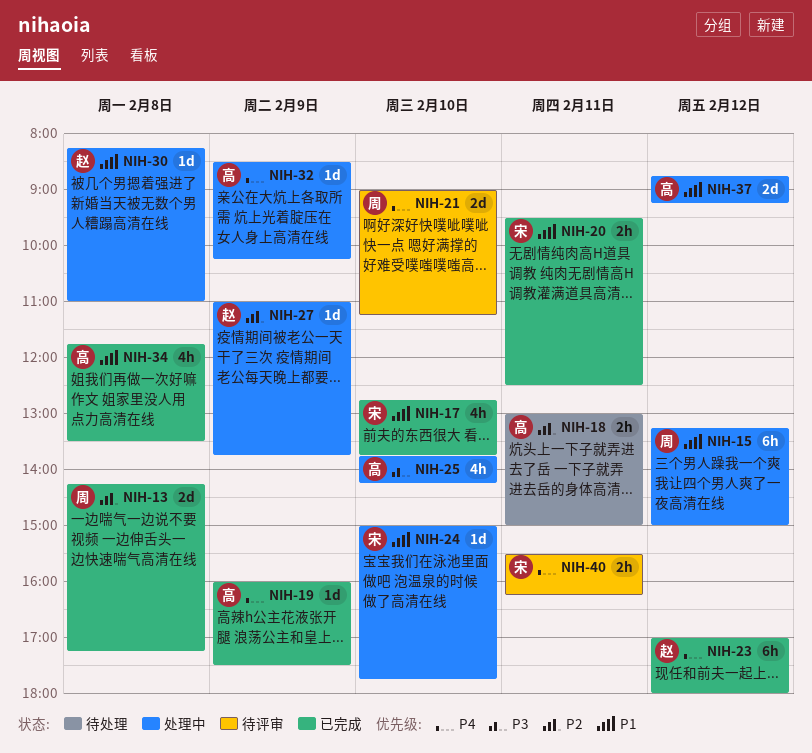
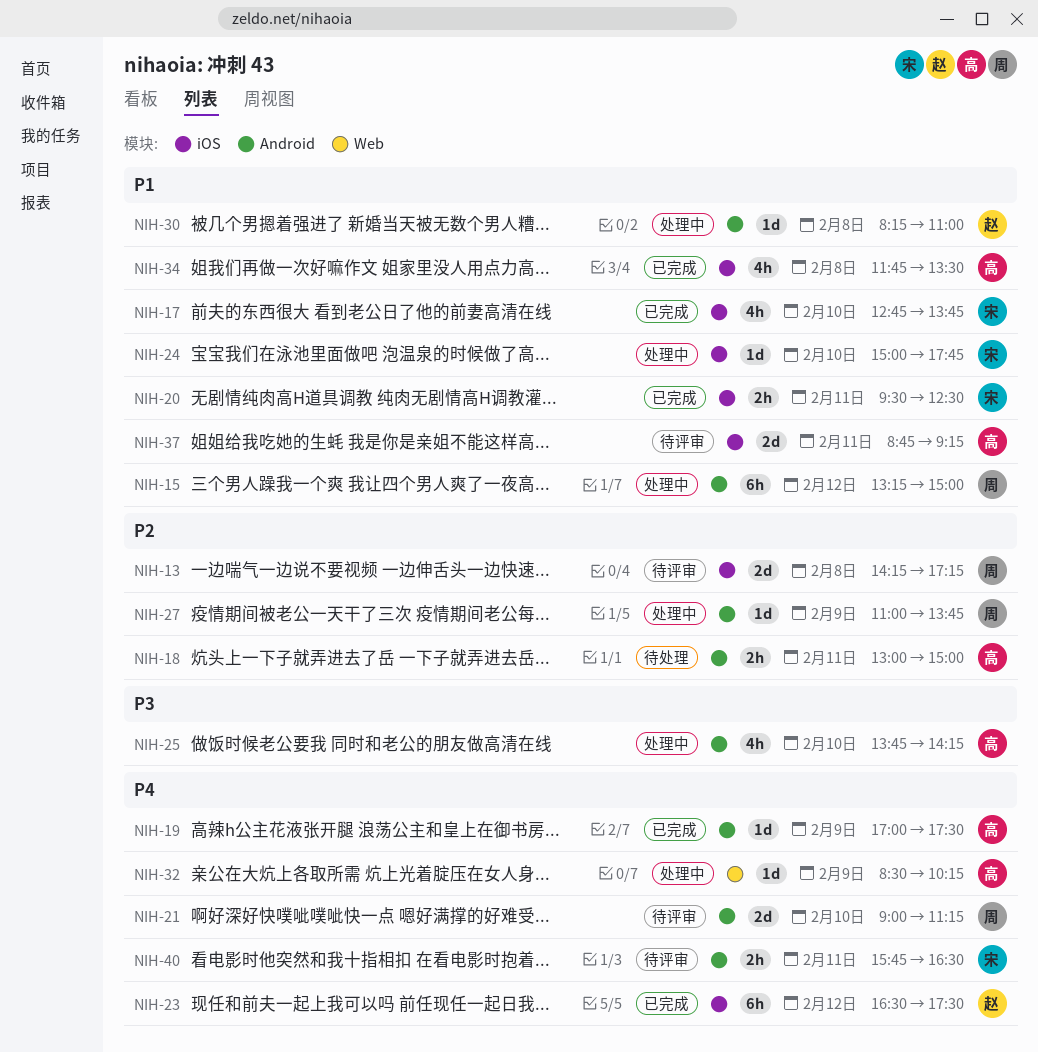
NIH-13, status: 已完成 -> 待评审
NIH-19, begins: 16:00 -> 17:00
NIH-23, begins: 17:00 -> 16:30
NIH-23, ends: 18:00 -> 17:30
NIH-27, owner: 赵 -> 周
NIH-37, status: 处理中 -> 待评审
NIH-37, day: Feb 12 -> Feb 11
NIH-40, begins: 15:30 -> 15:45
NIH-40, ends: 16:15 -> 16:30

